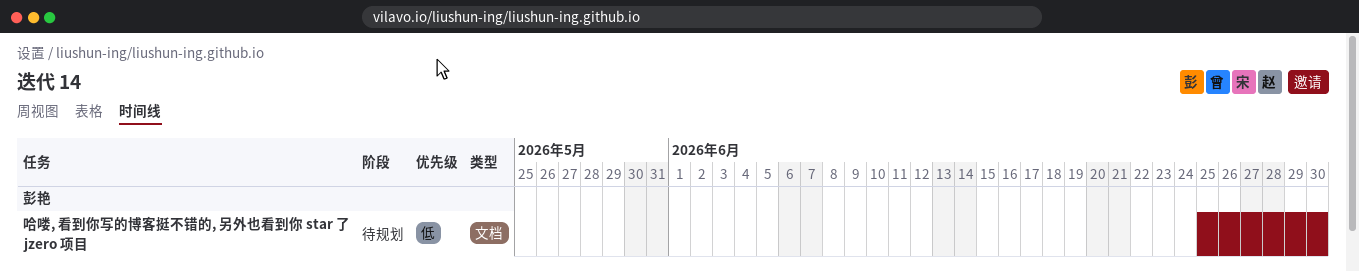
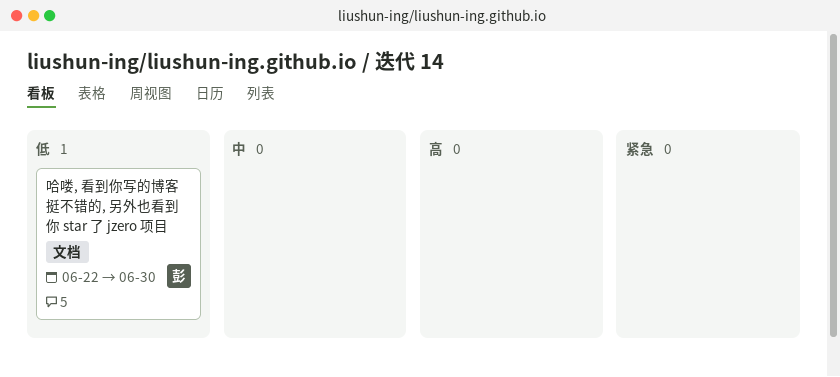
哈喽, 看到你写的博客挺不错的, 另外也看到你 star 了 jzero 项目, start: Jun 25 -> Jun 22

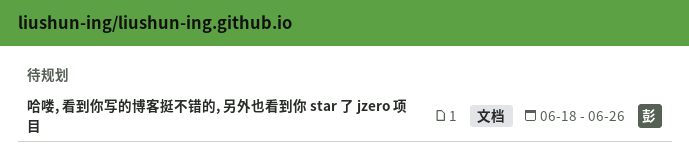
哈喽, 看到你写的博客挺不错的, 另外也看到你 star 了 jzero 项目, start: Jun 22 -> Jun 18
哈喽, 看到你写的博客挺不错的, 另外也看到你 star 了 jzero 项目, due: Jun 30 -> Jun 26

